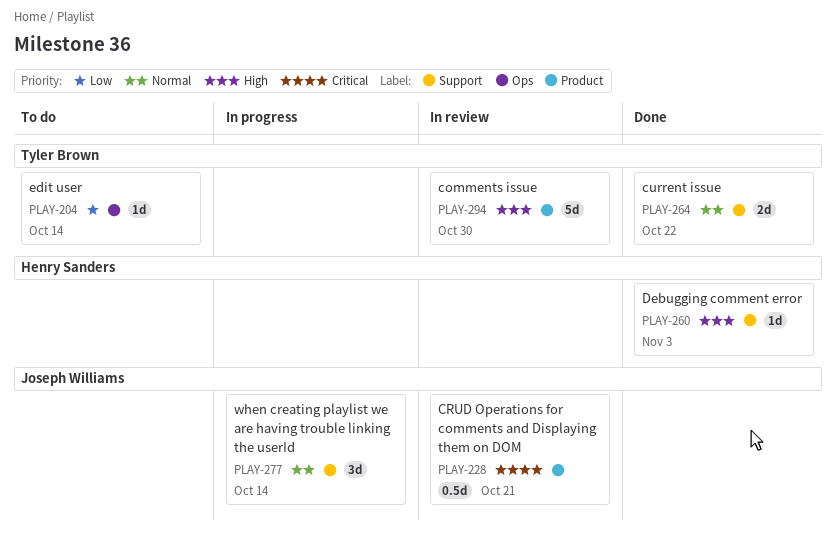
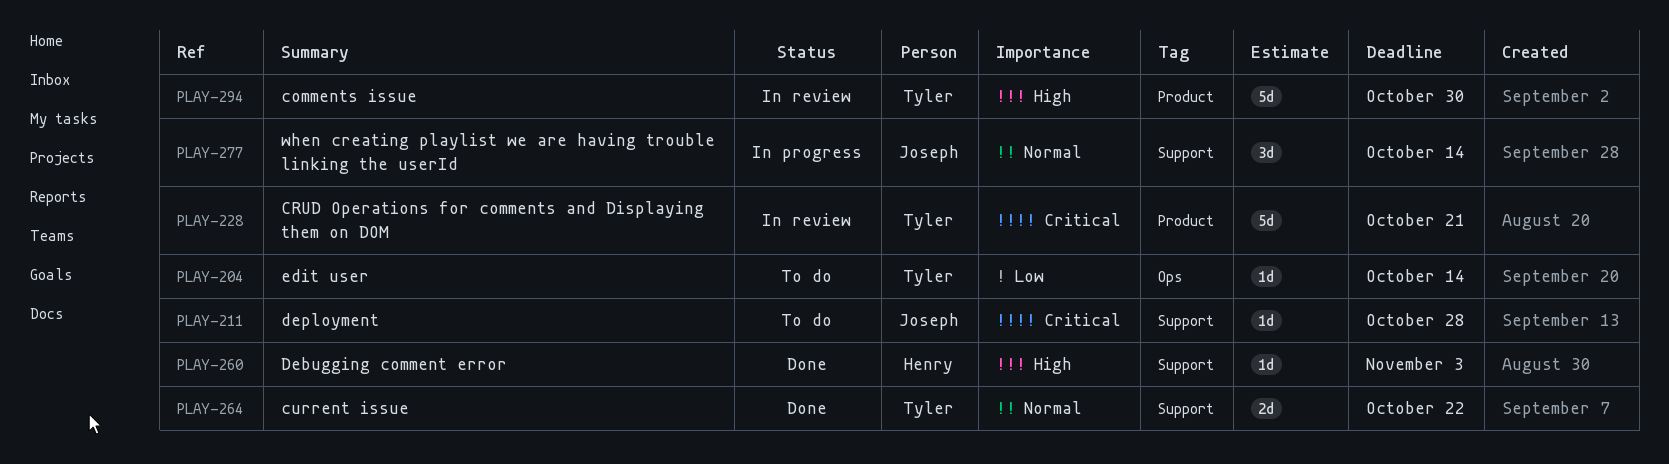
PLAY-211: none -> present
PLAY-228, owner: Joseph Williams -> Tyler Brown
PLAY-228, estimate: 0.5d -> 5d

